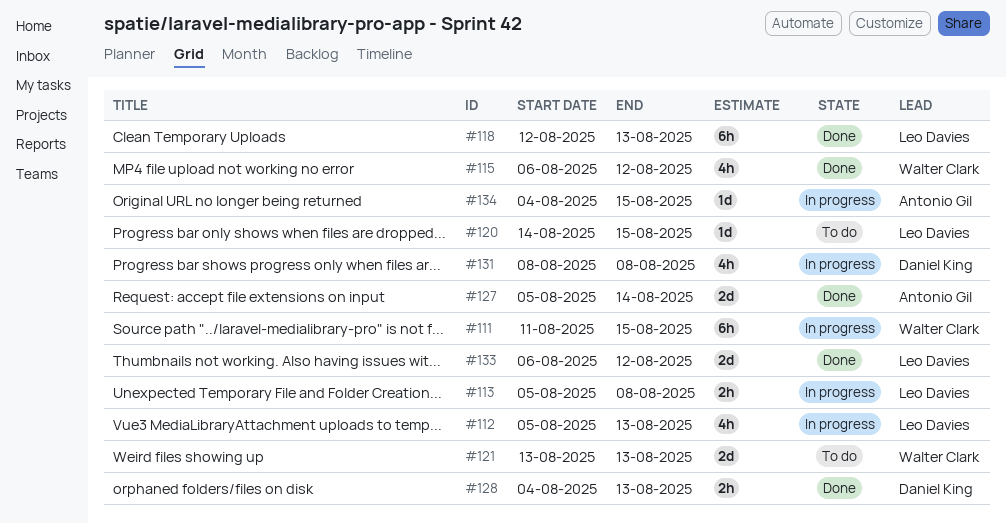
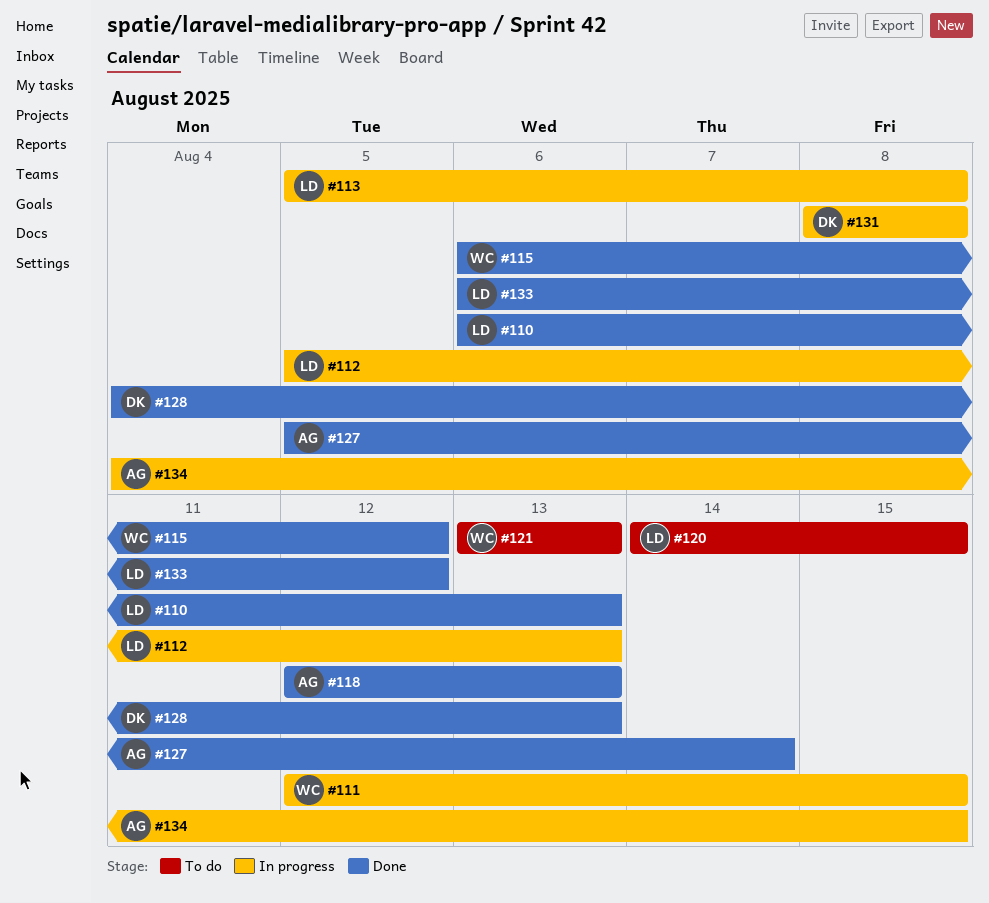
#110: none -> present
#111, start: Aug 11 -> Aug 12
#118, owner: Leo Davies -> Antonio Gil

